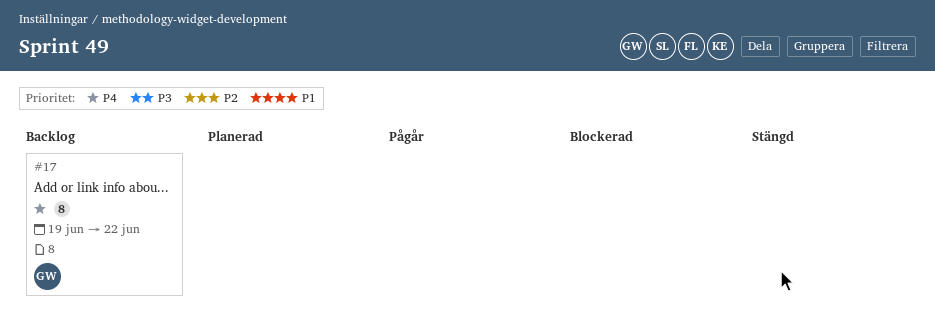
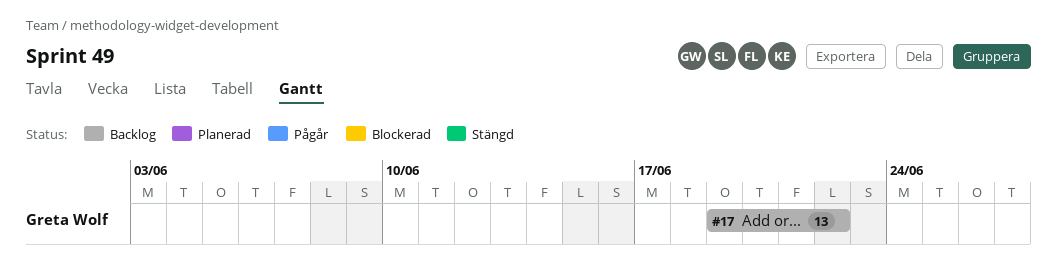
#17, estimate: 8 -> 13

